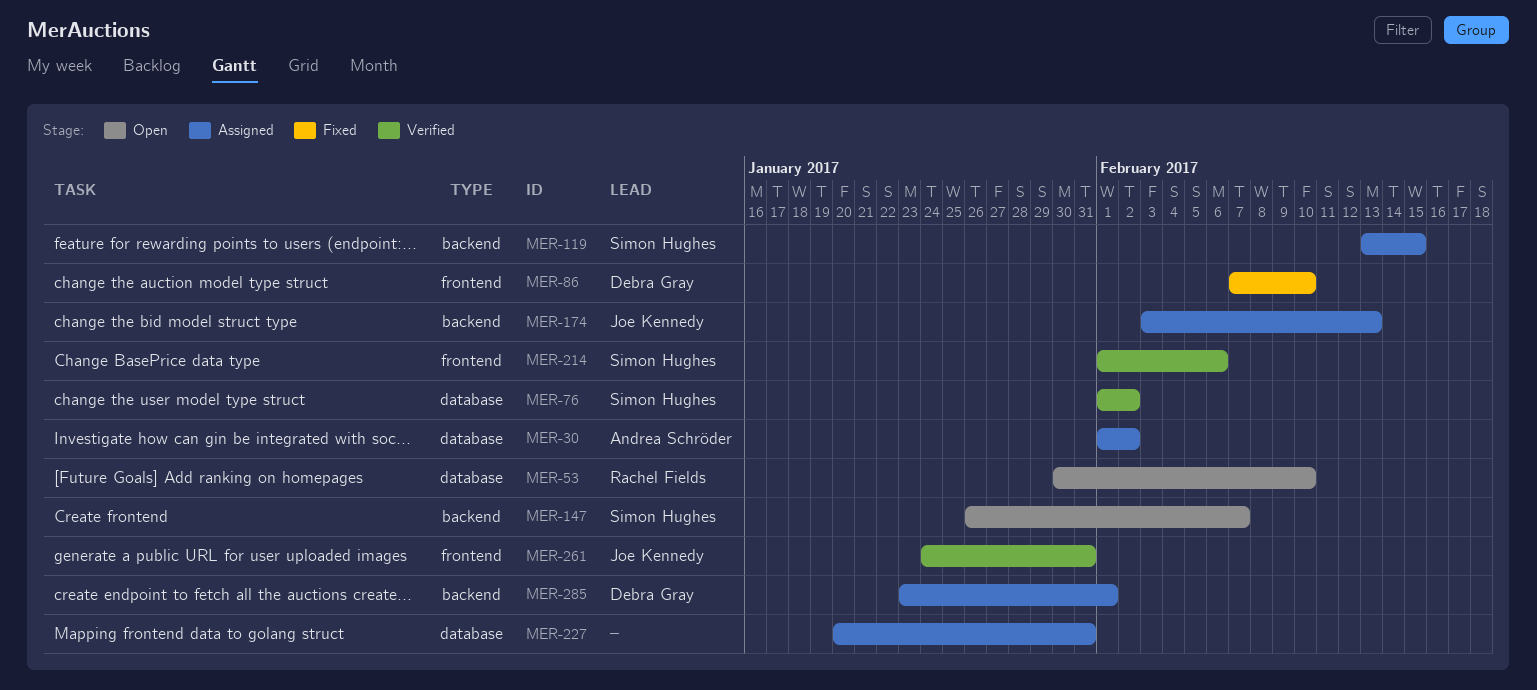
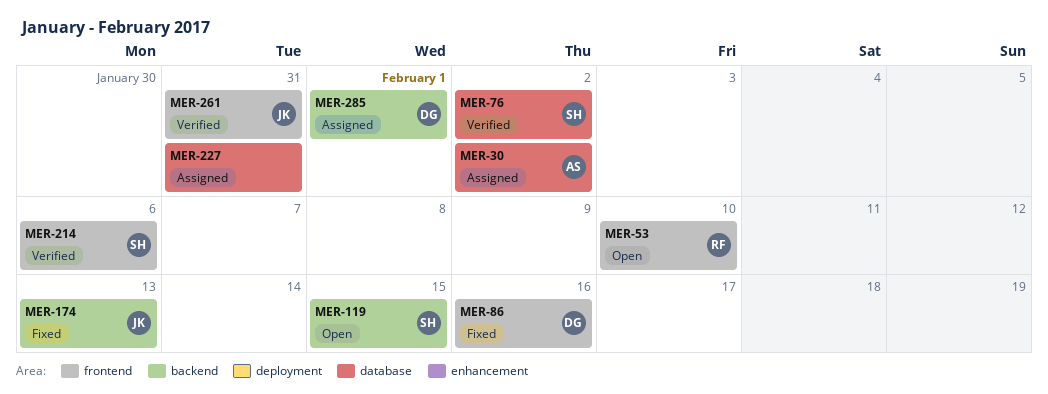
MER-53, label: database -> frontend
MER-86, due: Feb 10 -> Feb 16
MER-119, status: Assigned -> Open
MER-147: present -> none
MER-174, status: Assigned -> Fixed

